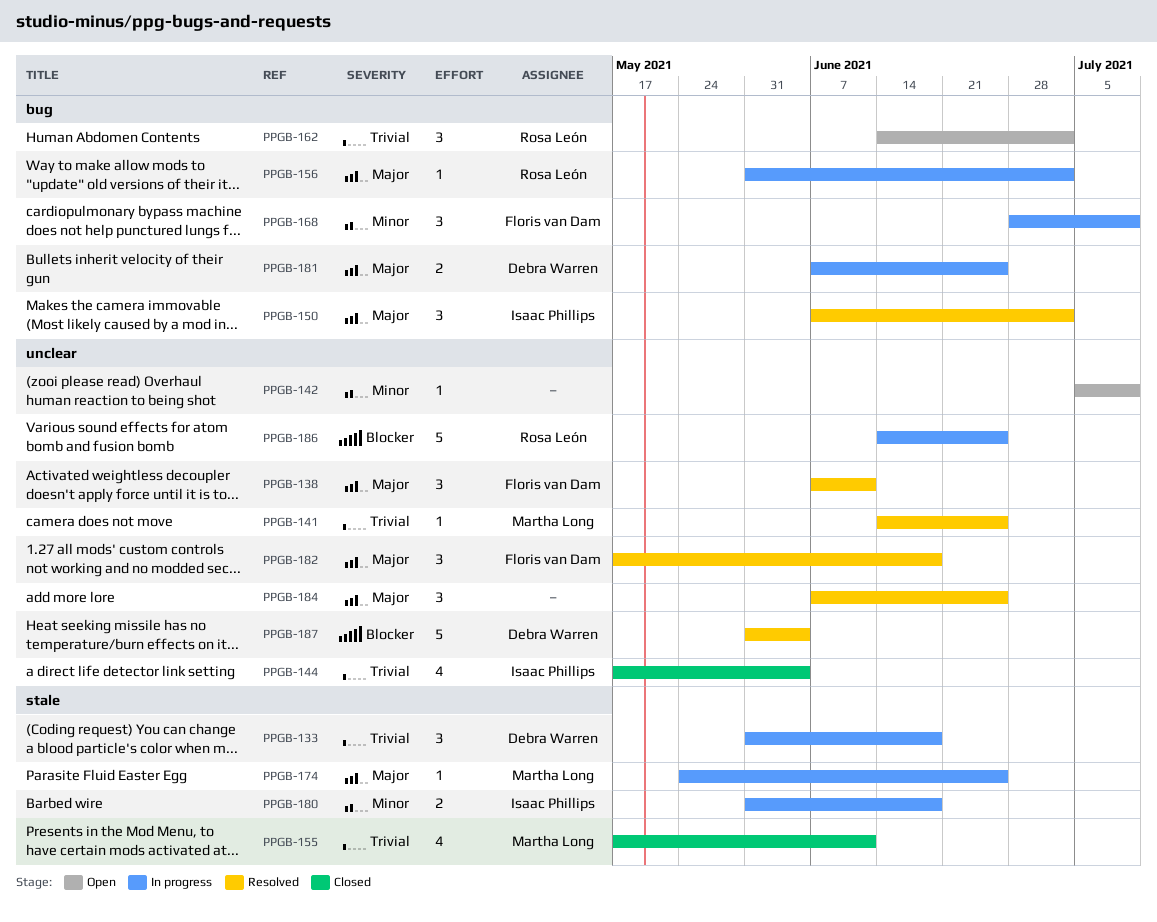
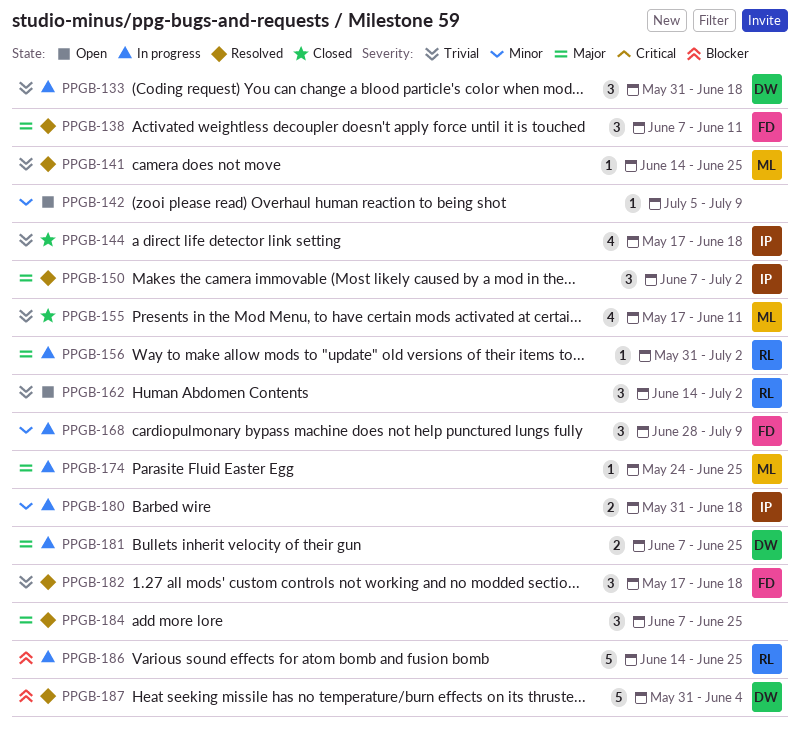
PPGB-144, due: Jun 4 -> Jun 18
PPGB-182, priority: Major -> Trivial

